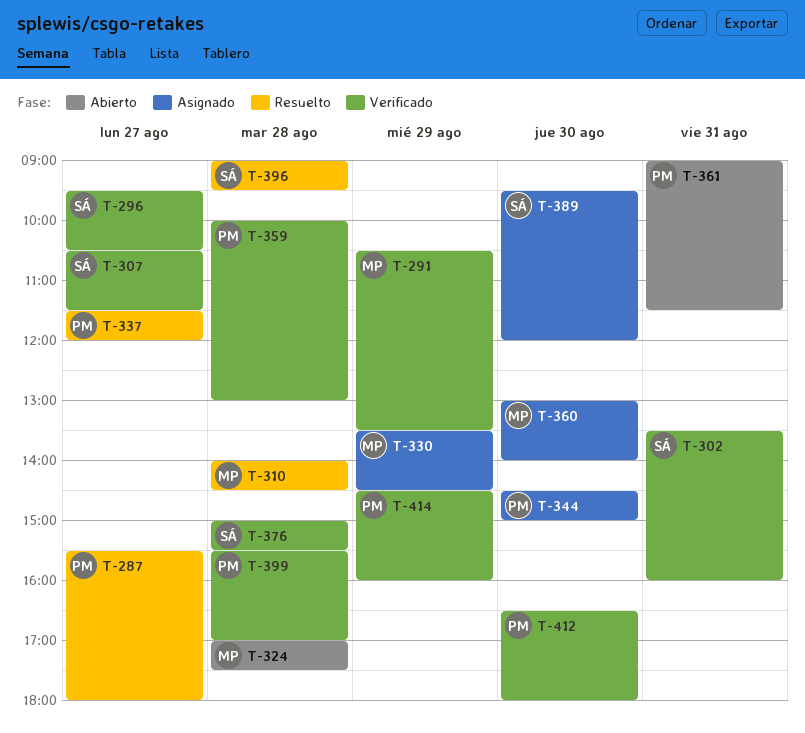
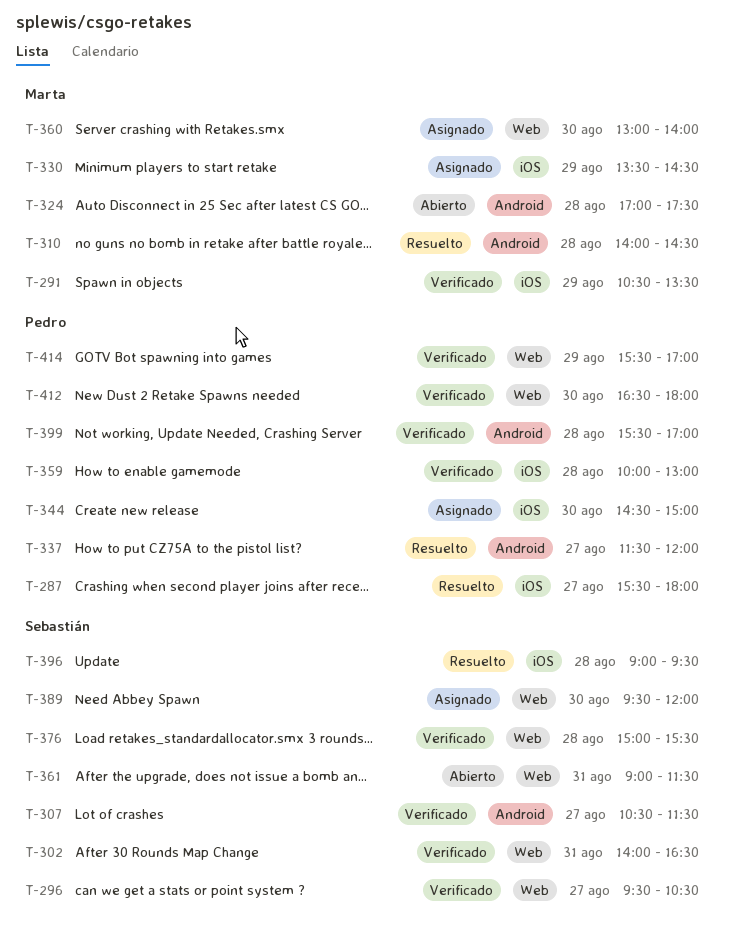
T-302, begins: 13:30 -> 14:00
T-302, ends: 16:00 -> 16:30
T-361, owner: Pedro -> Sebastián
T-414, begins: 14:30 -> 15:30
T-414, ends: 16:00 -> 17:00

